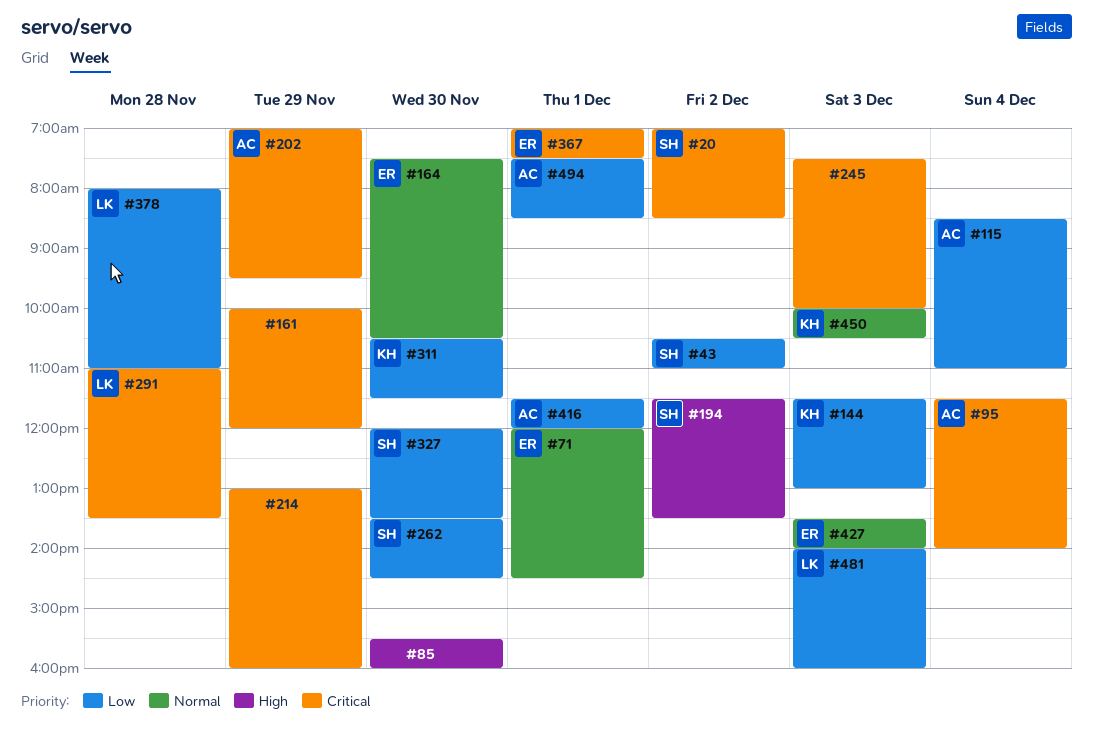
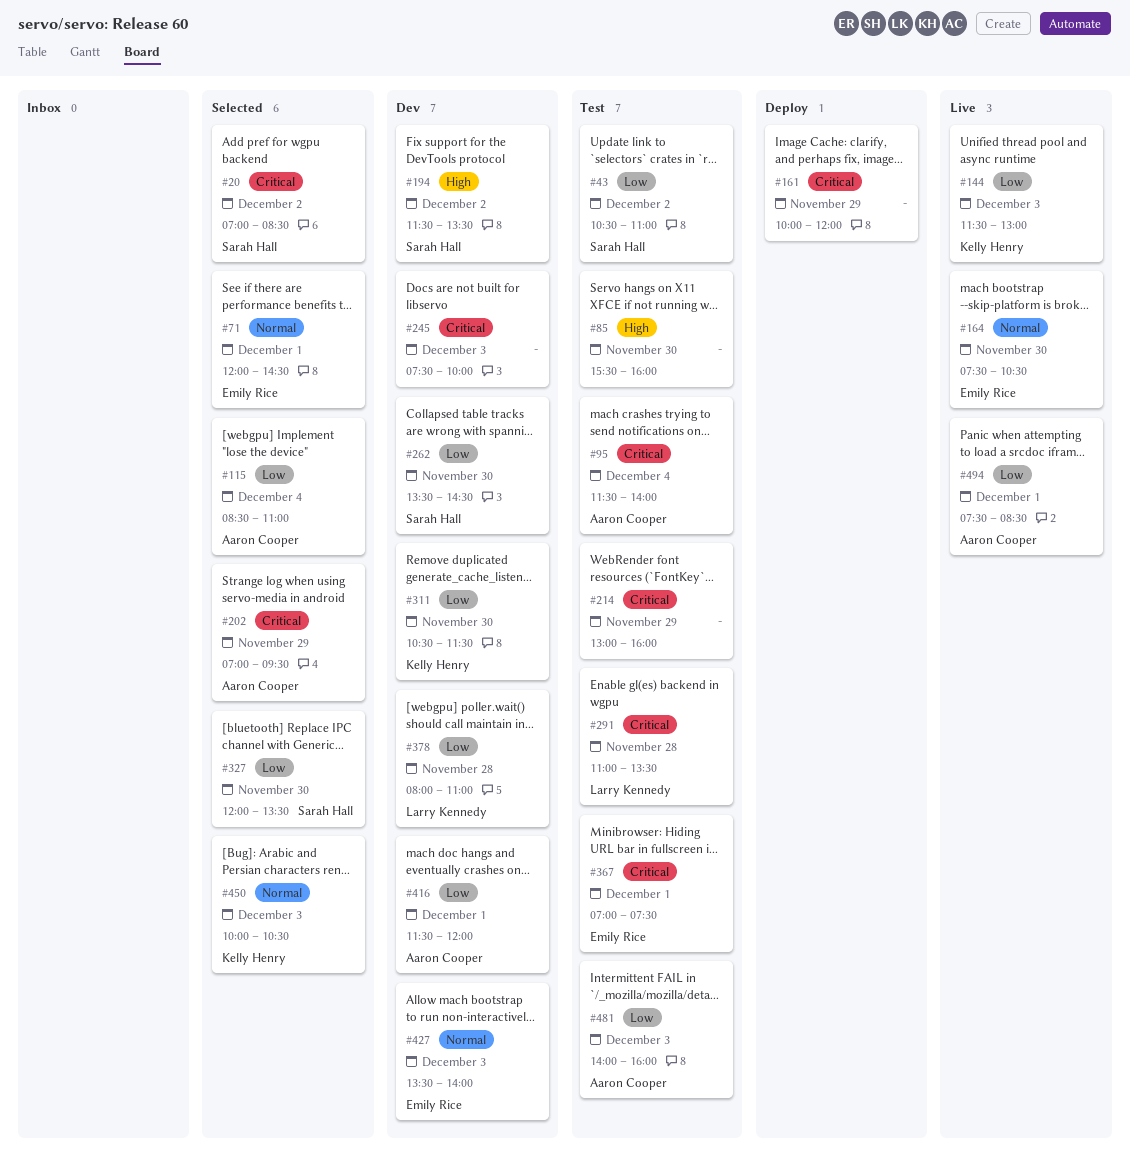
#481, owner: Larry Kennedy -> Aaron Cooper

